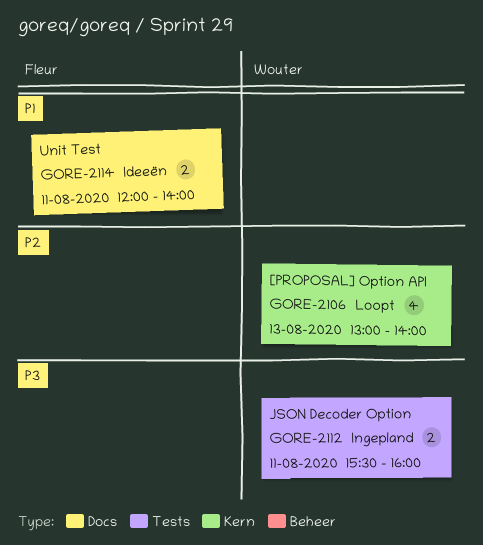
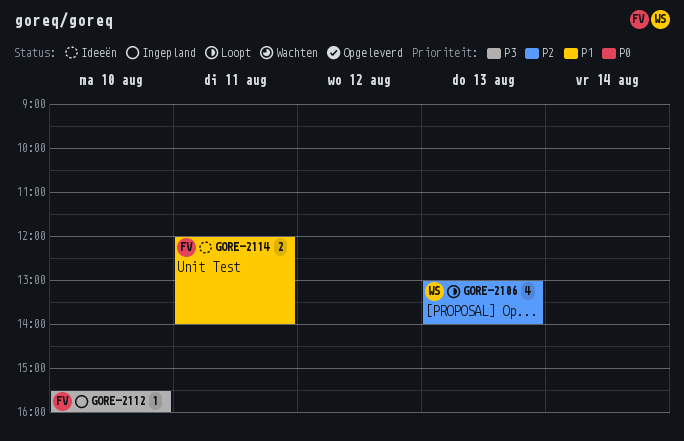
GORE-2112, owner: Wouter -> Fleur
GORE-2112, estimate: 2 -> 1
GORE-2112, day: Aug 11 -> Aug 10

